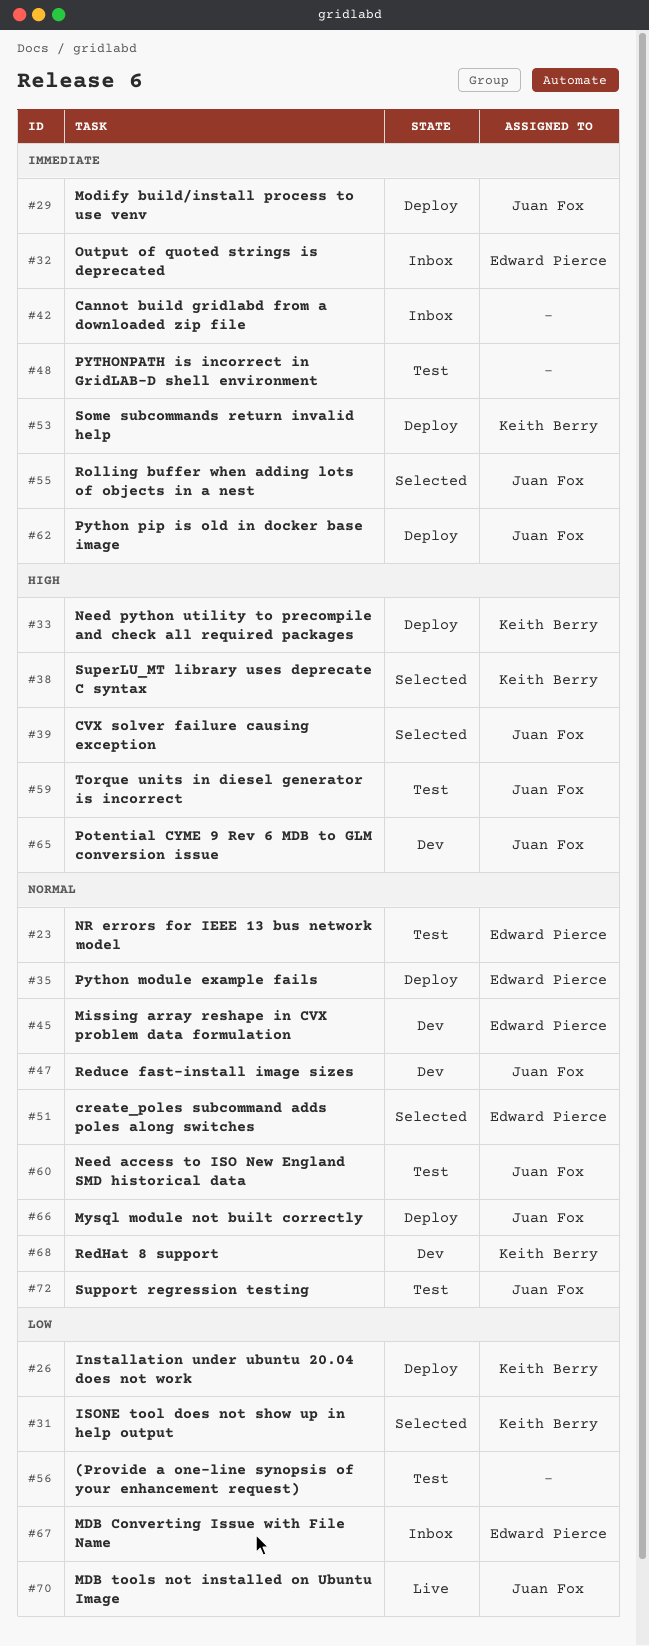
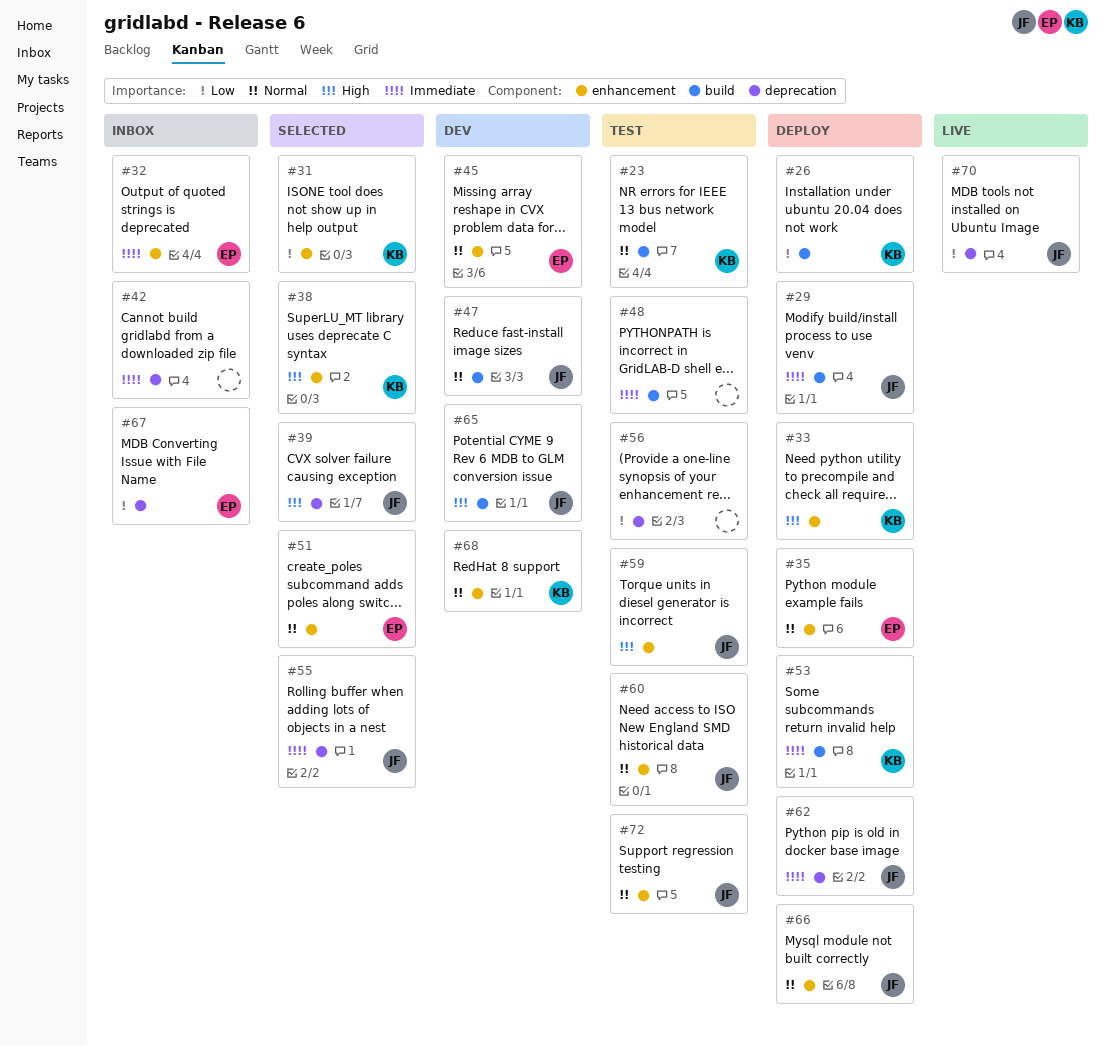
#23, owner: Edward Pierce -> Keith Berry

